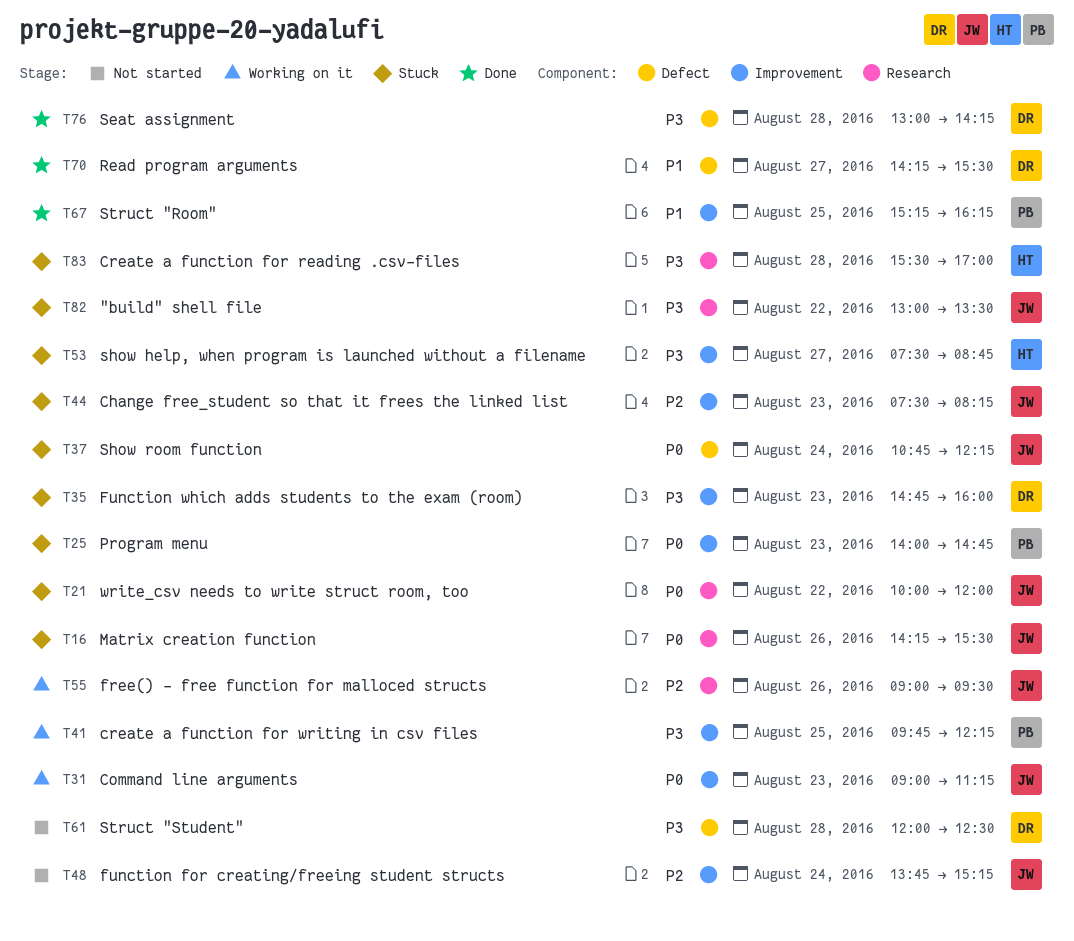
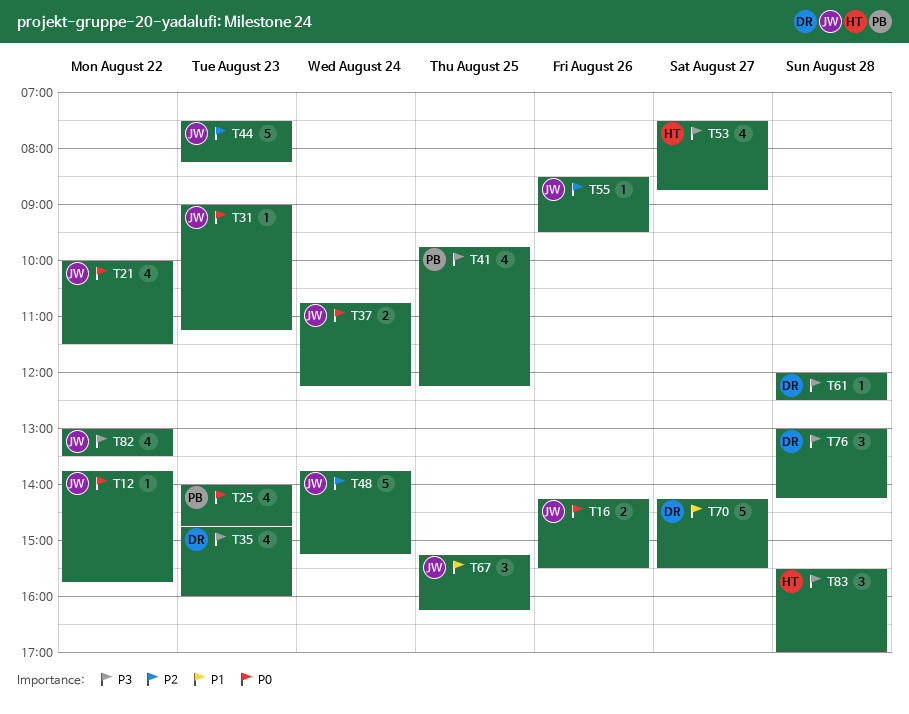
T12: none -> present
T21, ends: 12:00 -> 11:30
T55, begins: 09:00 -> 08:30
T67, owner: PB -> JW

